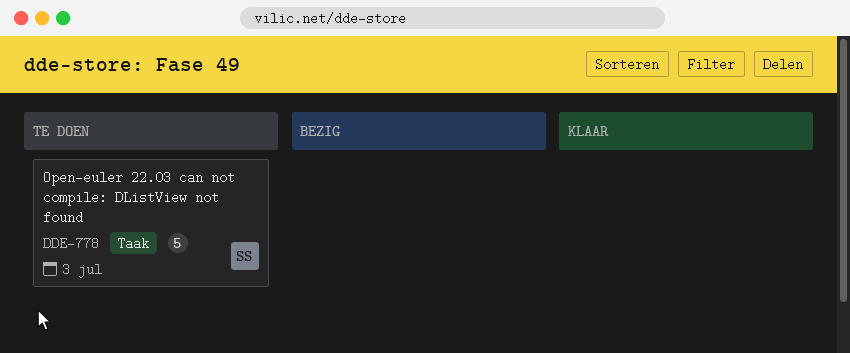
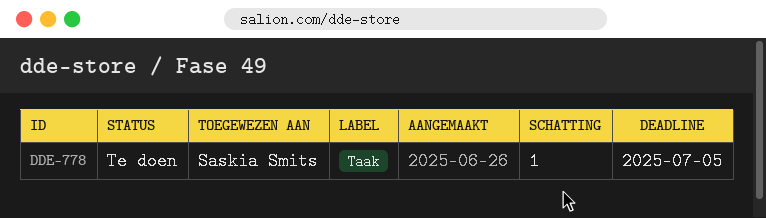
DDE-778, estimate: 5 -> 1
DDE-778, due: Jul 3 -> Jul 5

